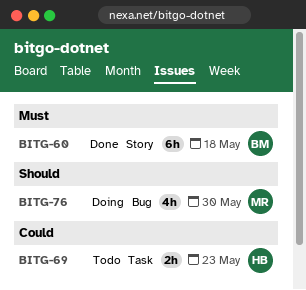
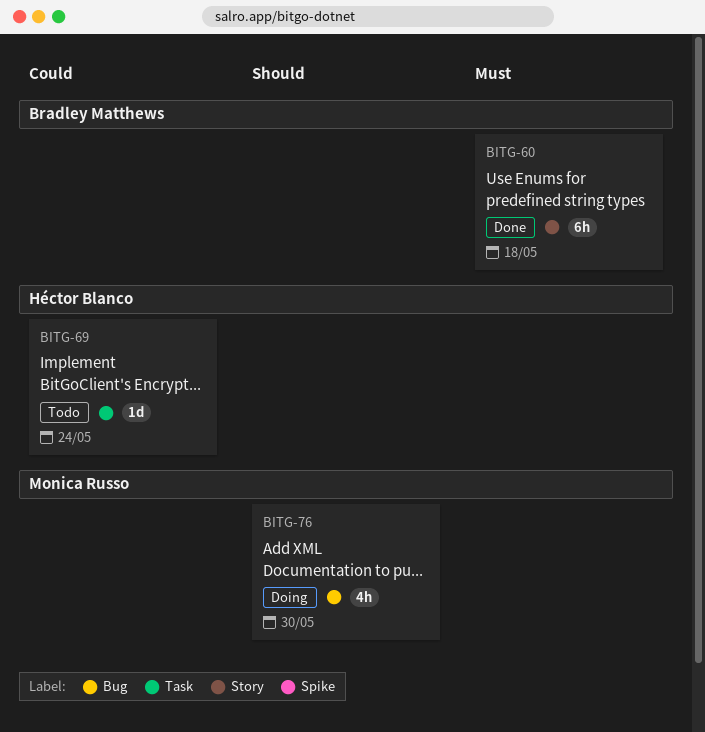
BITG-69, estimate: 2h -> 1d
BITG-69, due: May 23 -> May 24

